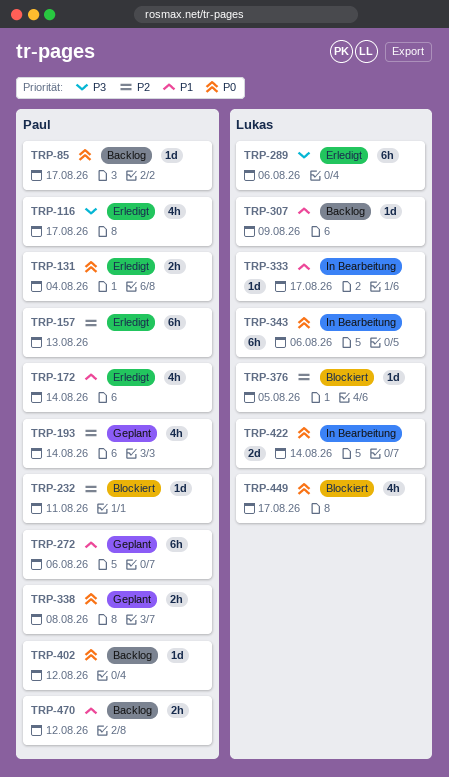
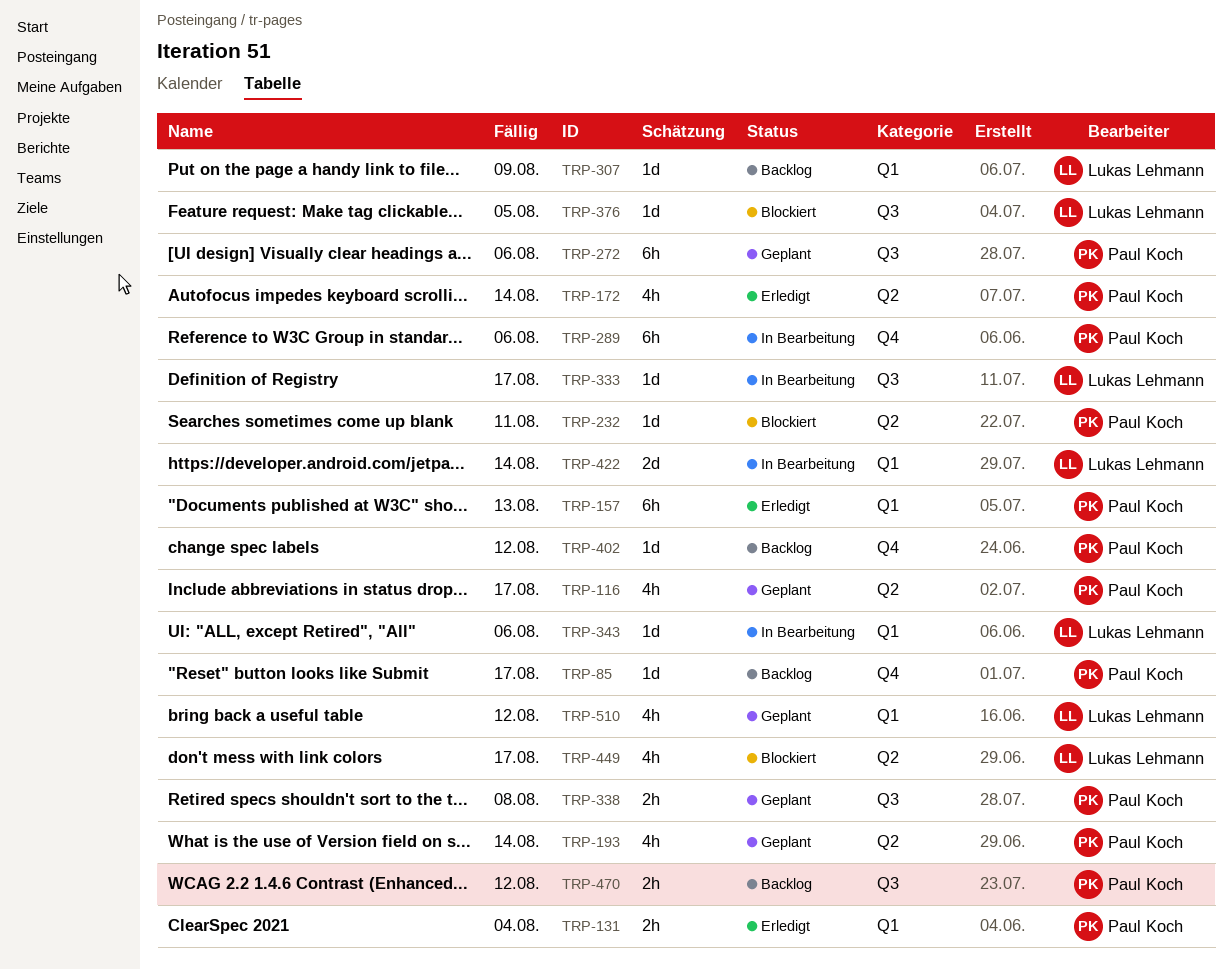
TRP-116, status: Erledigt -> Geplant
TRP-289, status: Erledigt -> In Bearbeitung
TRP-289, owner: Lukas Lehmann -> Paul Koch
TRP-343, estimate: 6h -> 1d
TRP-510: none -> present

